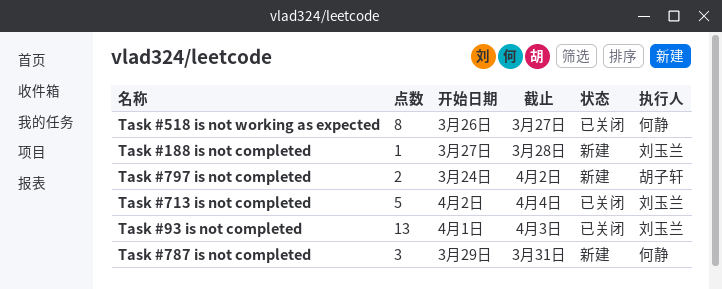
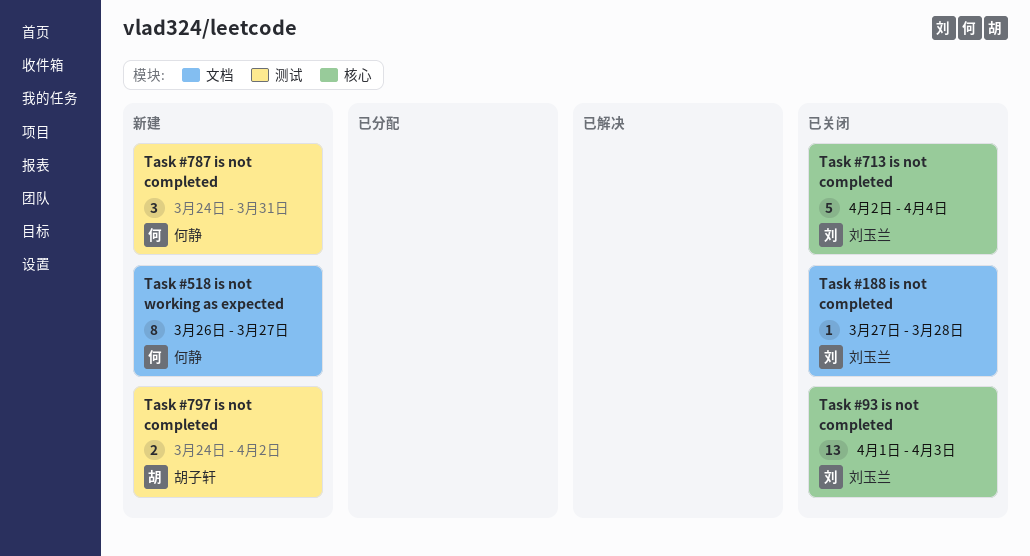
Task #188 is not completed, status: 新建 -> 已关闭
Task #518 is not working as expected, status: 已关闭 -> 新建
Task #787 is not completed, start: Mar 29 -> Mar 24

